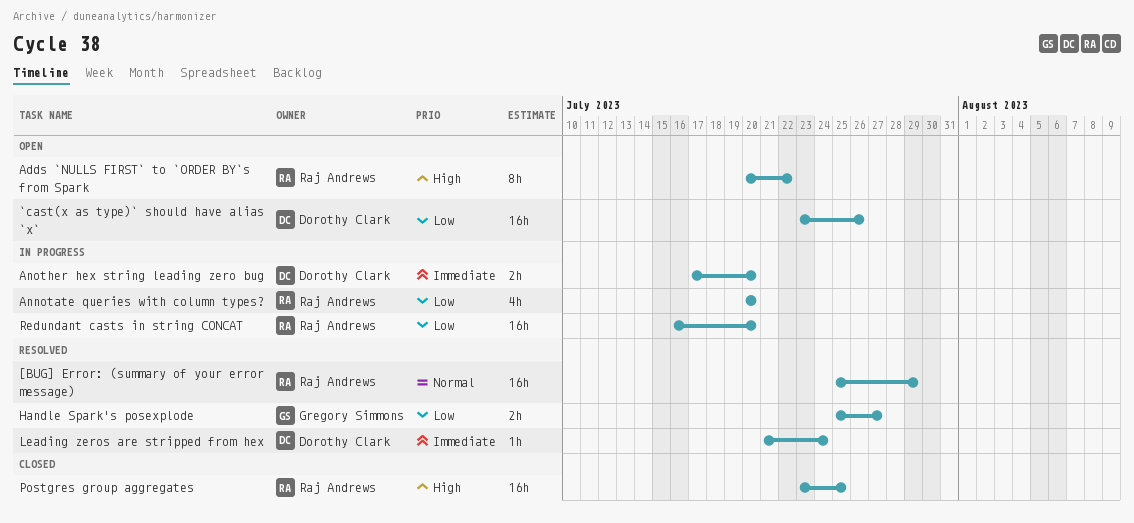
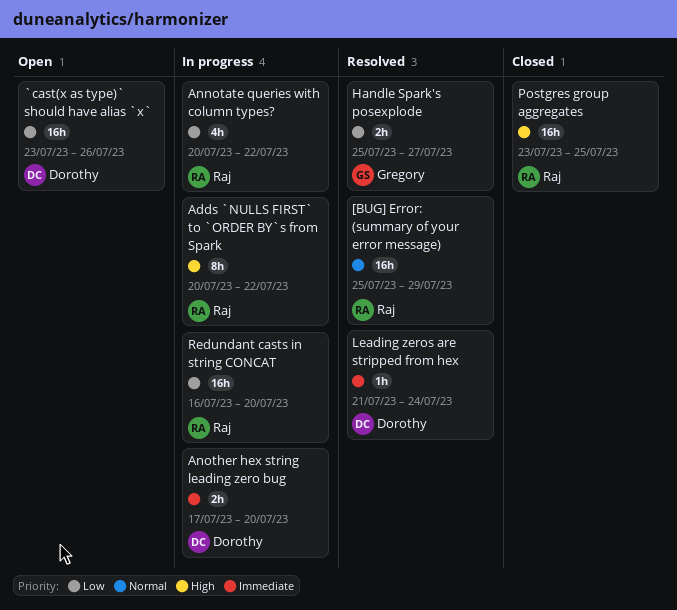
Adds `NULLS FIRST` to `ORDER BY`s from Spark, status: Open -> In progress
Annotate queries with column types?, due: Jul 20 -> Jul 22

